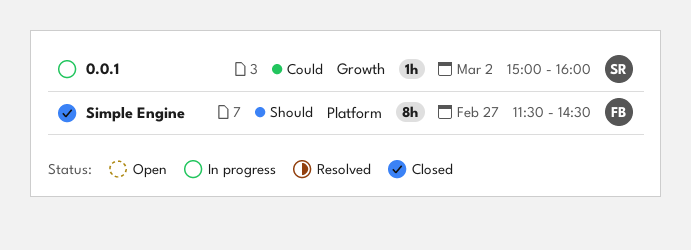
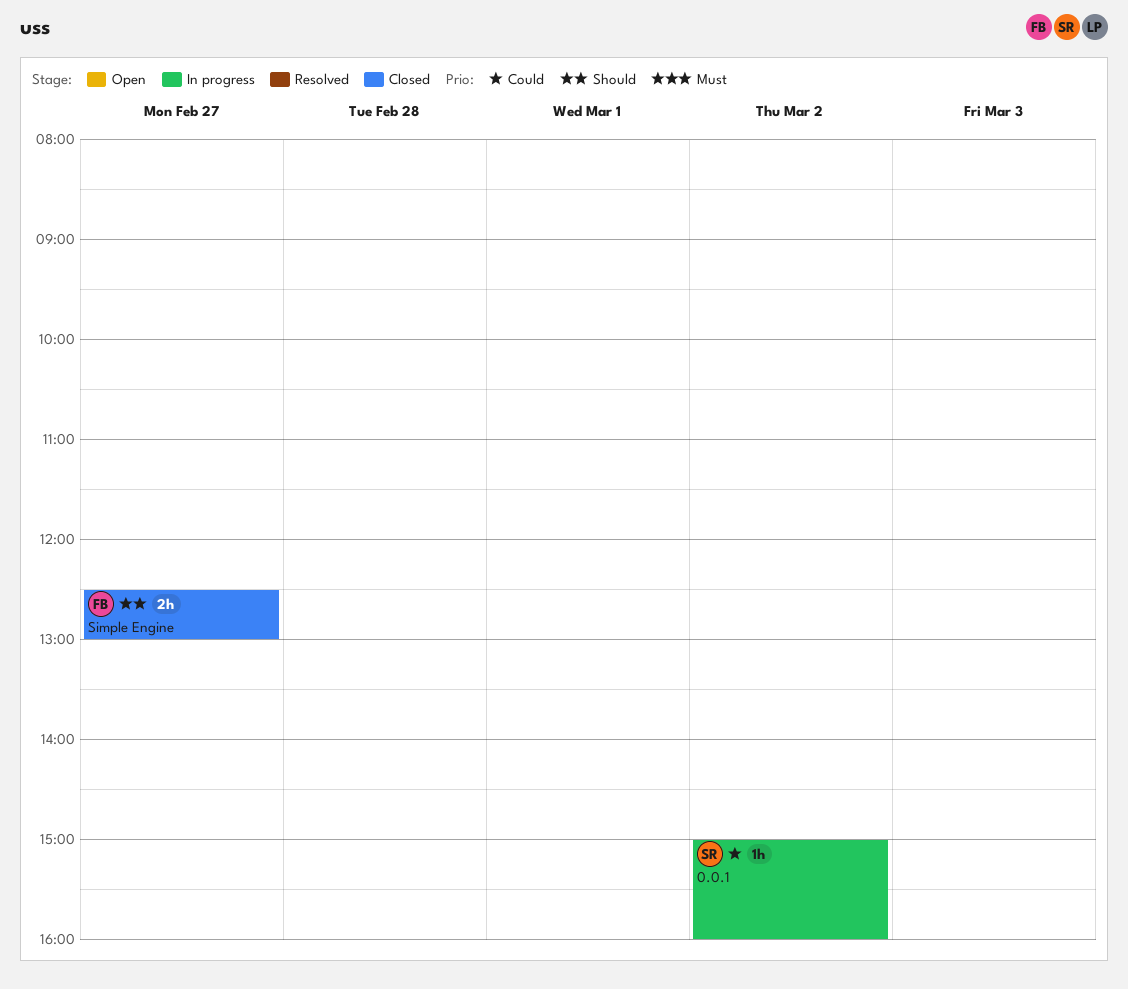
Simple Engine, estimate: 8h -> 2h
Simple Engine, begins: 11:30 -> 12:30
Simple Engine, ends: 14:30 -> 13:00

